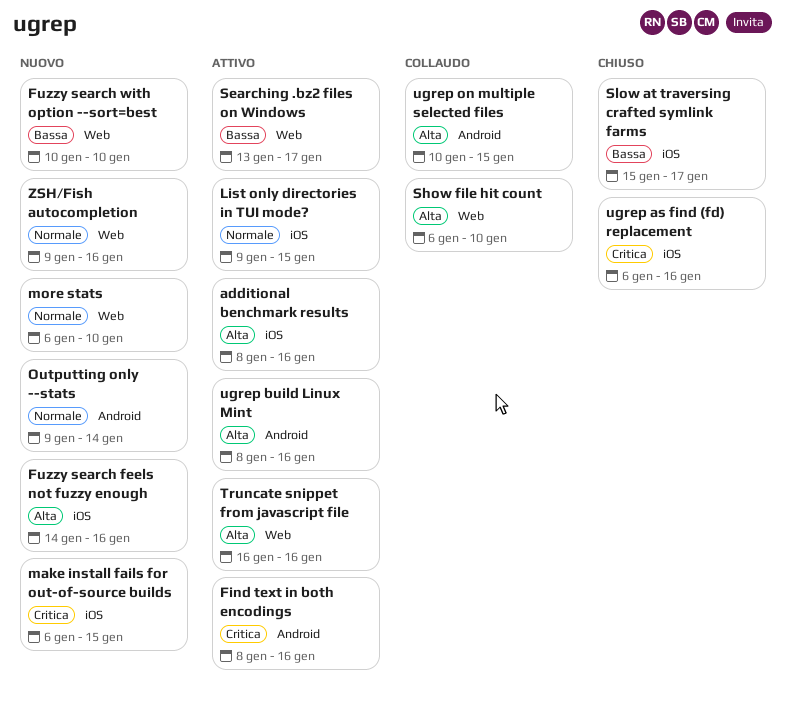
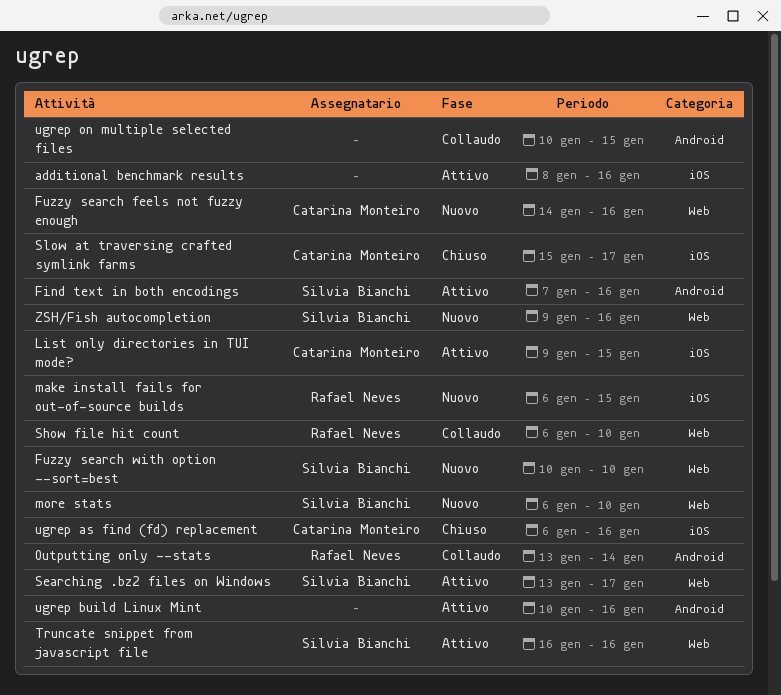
Find text in both encodings, start: Jan 8 -> Jan 7
Fuzzy search feels not fuzzy enough, label: iOS -> Web
Outputting only --stats, status: Nuovo -> Collaudo
Outputting only --stats, start: Jan 9 -> Jan 13
ugrep build Linux Mint, start: Jan 8 -> Jan 10

